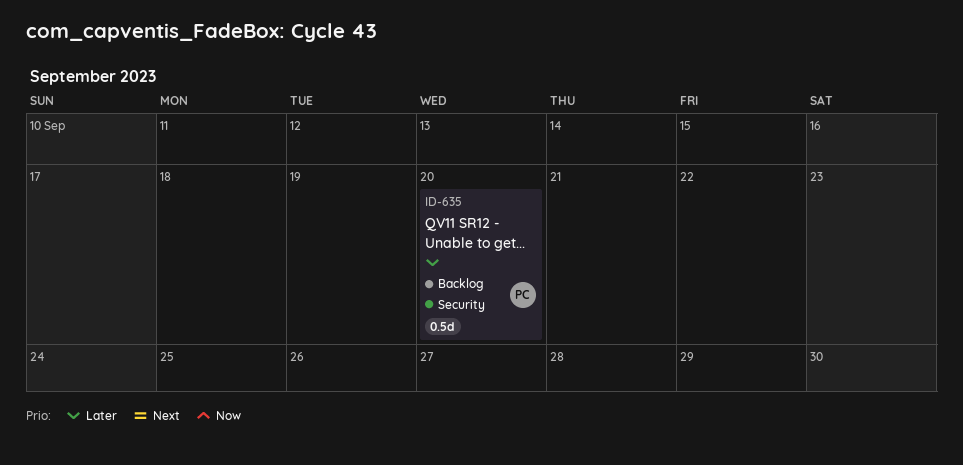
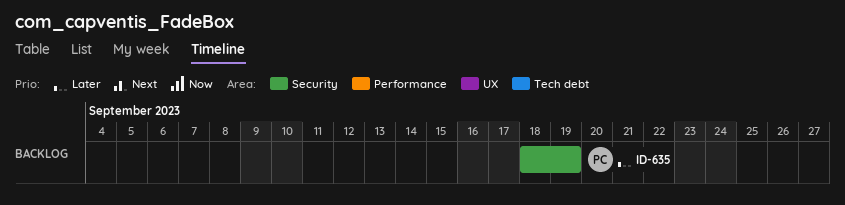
ID-635, due: Sep 20 -> Sep 19

